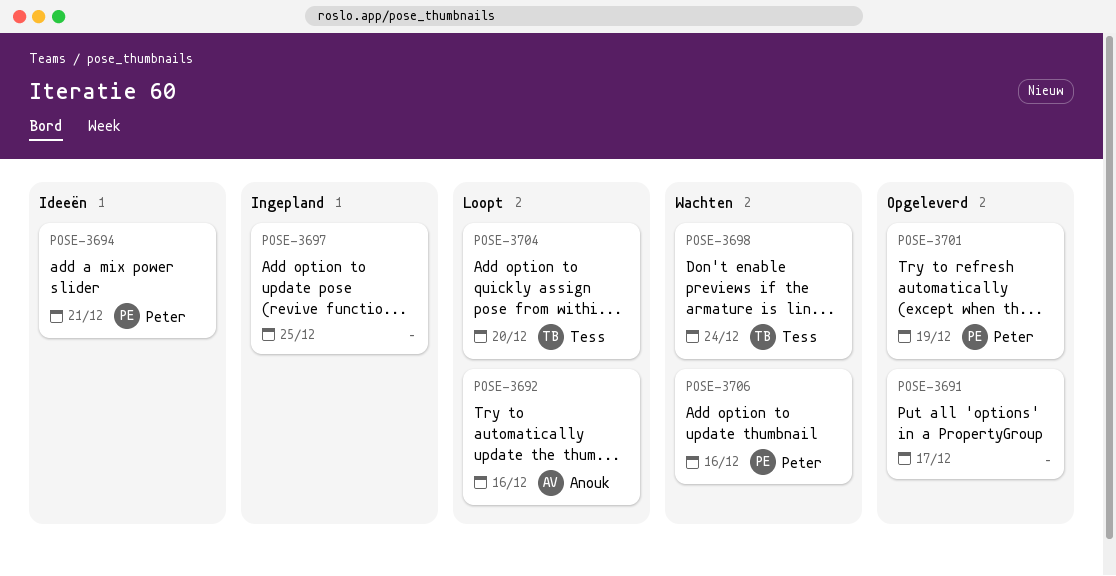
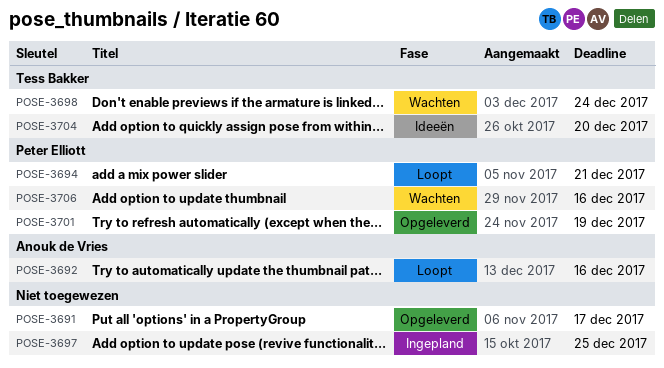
POSE-3694, status: Ideeën -> Loopt
POSE-3704, status: Loopt -> Ideeën

